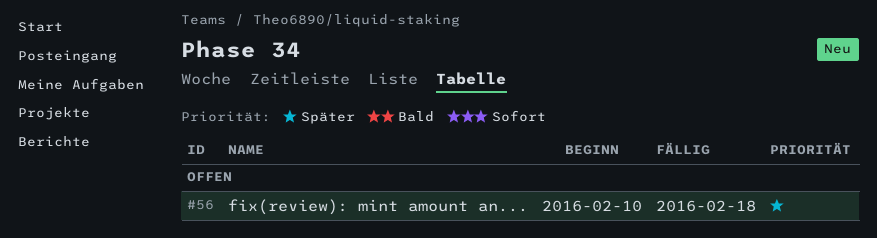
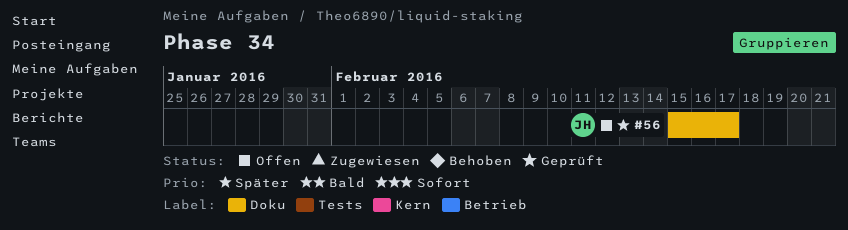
#56, start: Feb 10 -> Feb 15
#56, due: Feb 18 -> Feb 17

